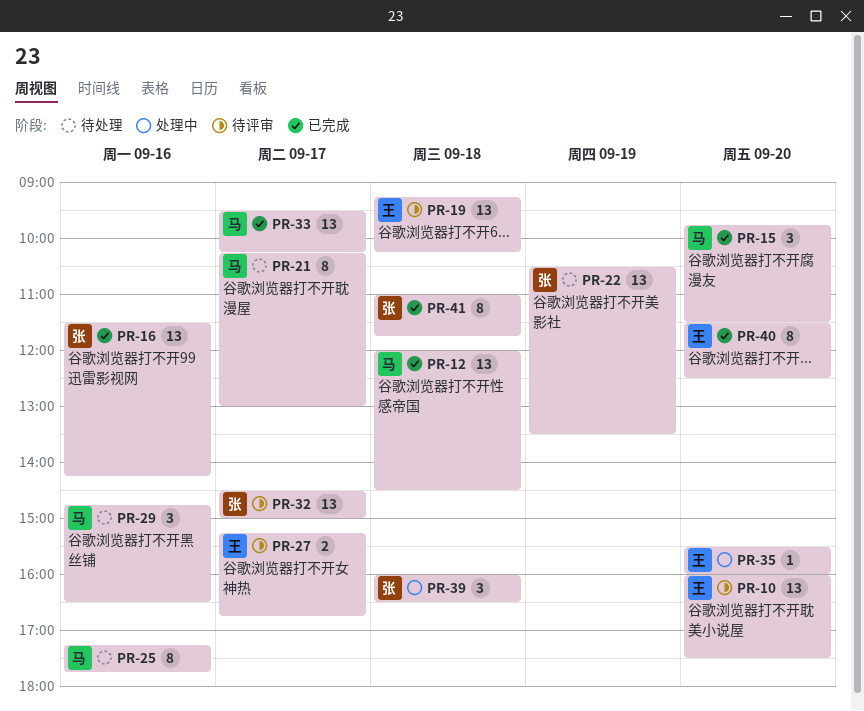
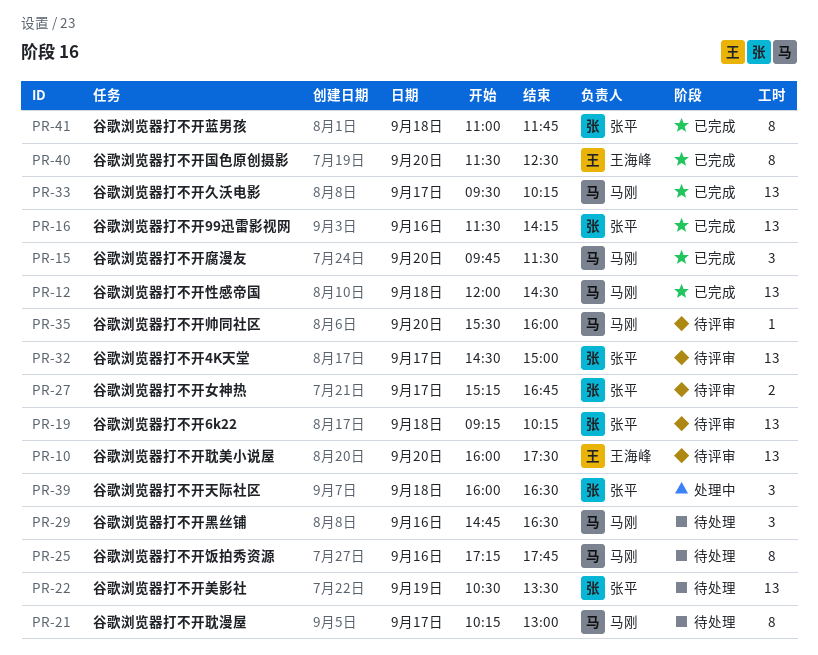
PR-19, owner: 王海峰 -> 张平
PR-27, owner: 王海峰 -> 张平
PR-35, status: 处理中 -> 待评审
PR-35, owner: 王海峰 -> 马刚

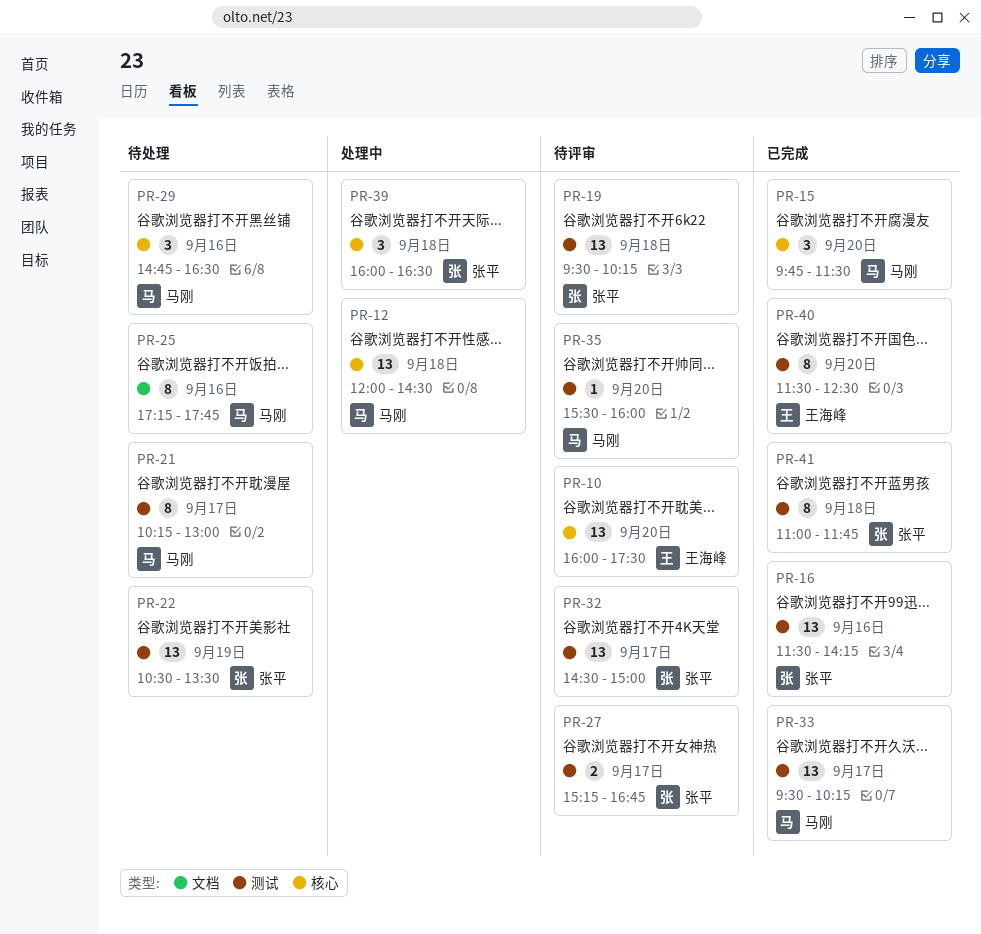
PR-12, status: 已完成 -> 处理中
PR-19, begins: 09:15 -> 09:30

